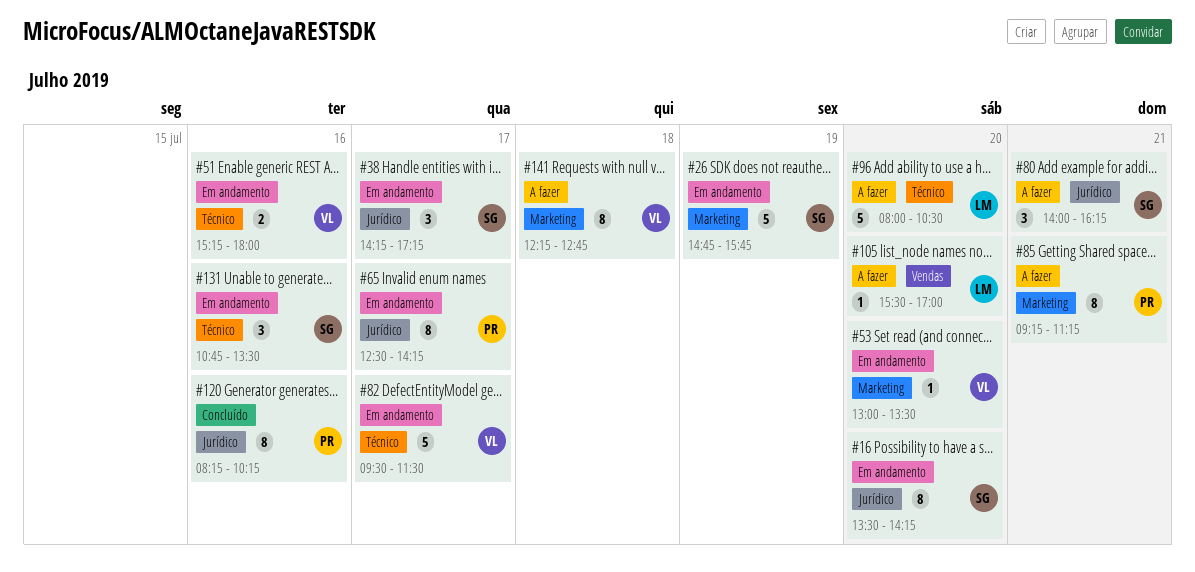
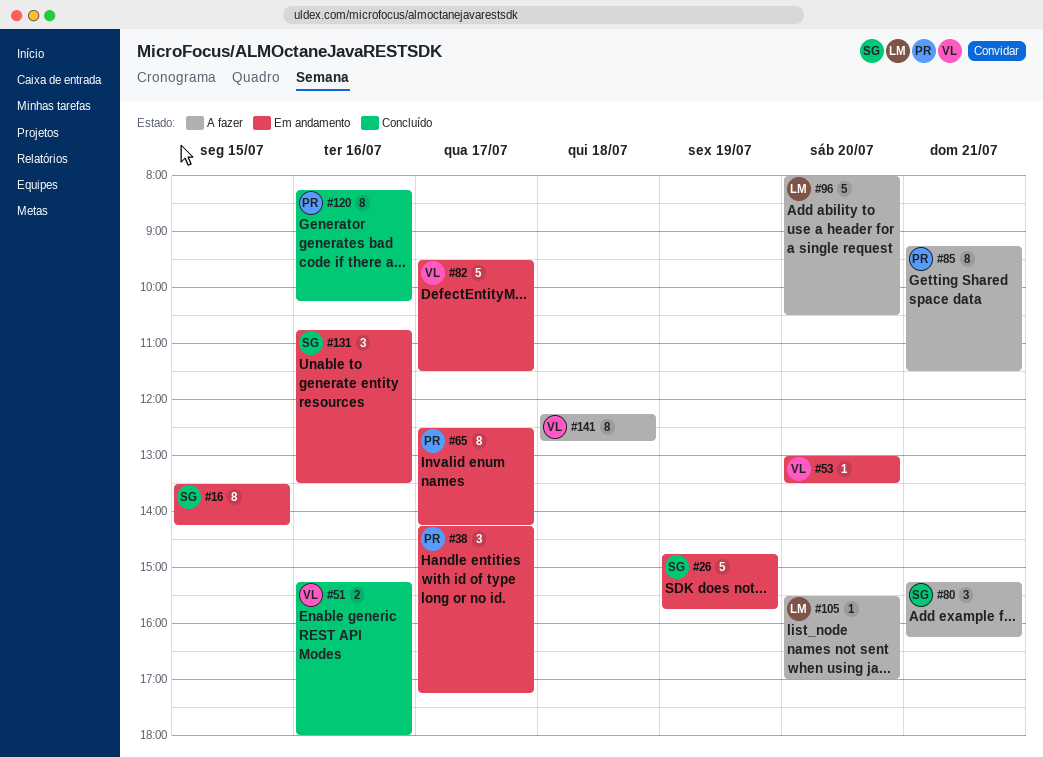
#16, day: Jul 20 -> Jul 15
#38, owner: SG -> PR
#51, status: Em andamento -> Concluído
#80, begins: 14:00 -> 15:15
#85, ends: 11:15 -> 11:30

